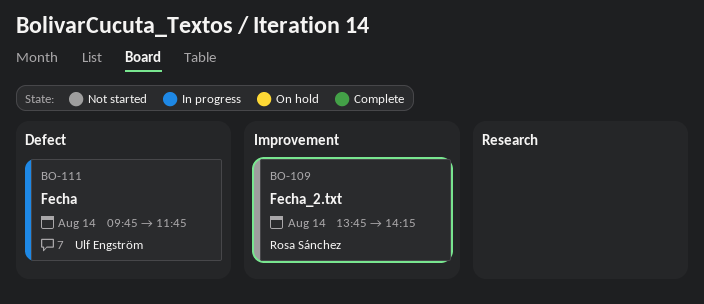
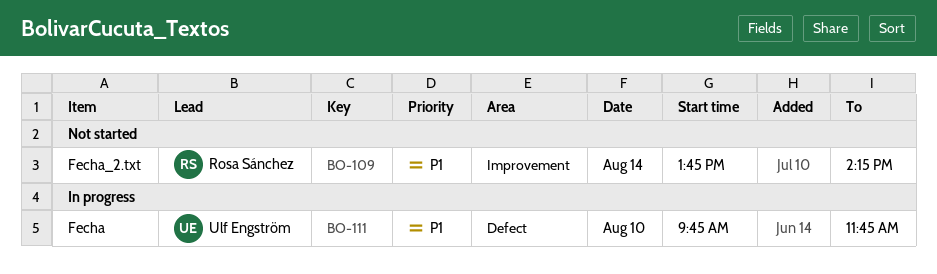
BO-111, day: Aug 14 -> Aug 10

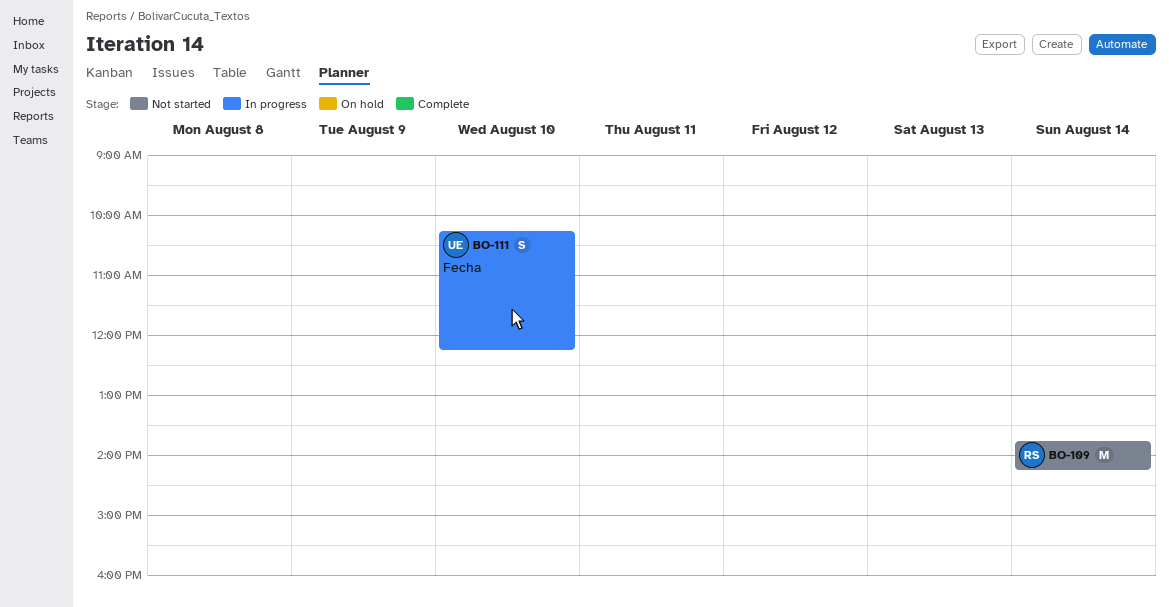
BO-111, begins: 09:45 -> 10:15
BO-111, ends: 11:45 -> 12:15

